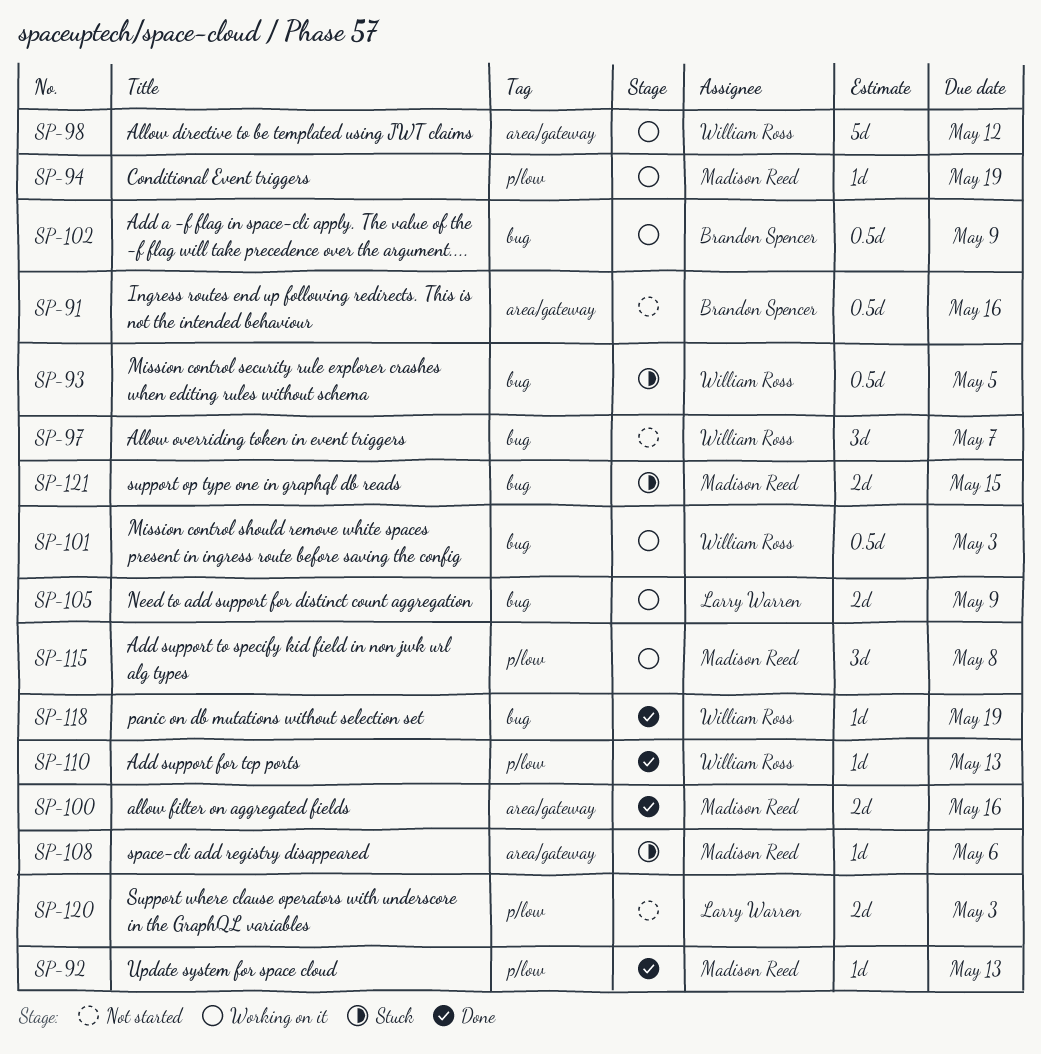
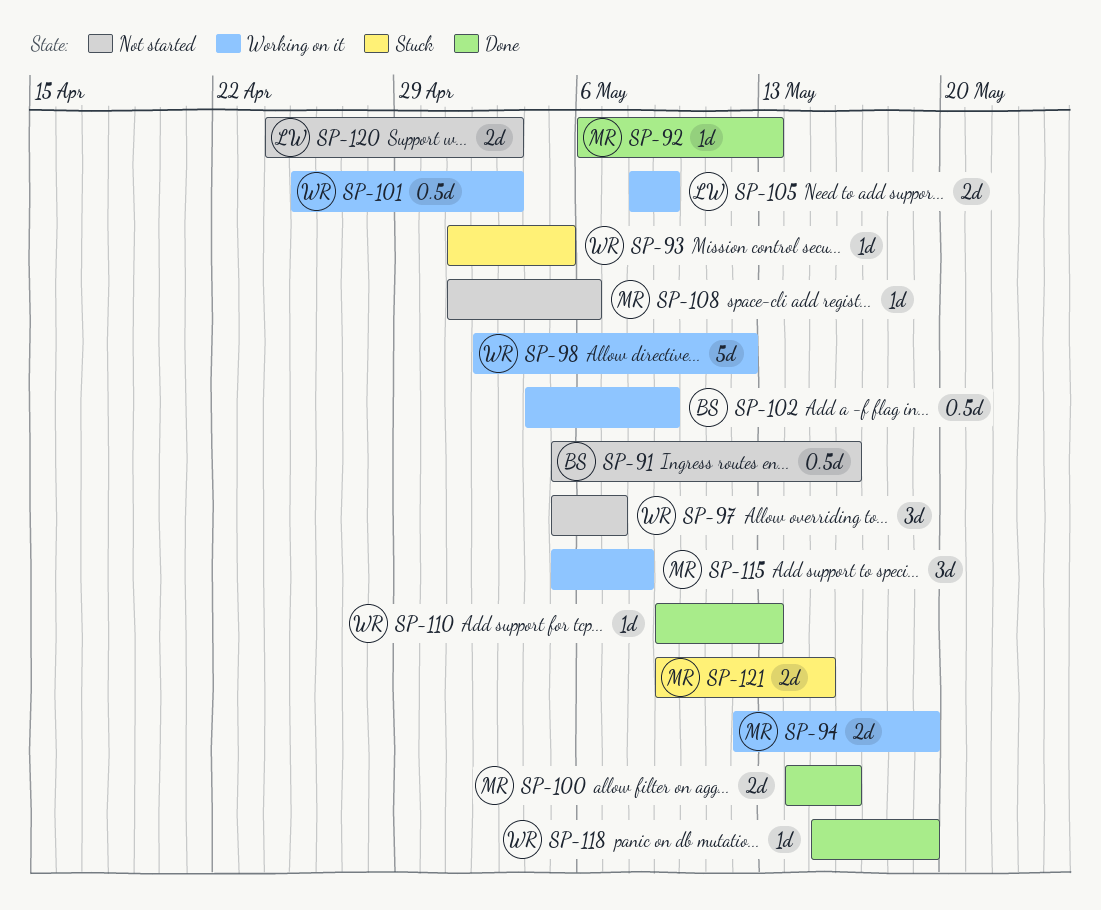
SP-93, estimate: 0.5d -> 1d
SP-94, estimate: 1d -> 2d
SP-108, status: Stuck -> Not started

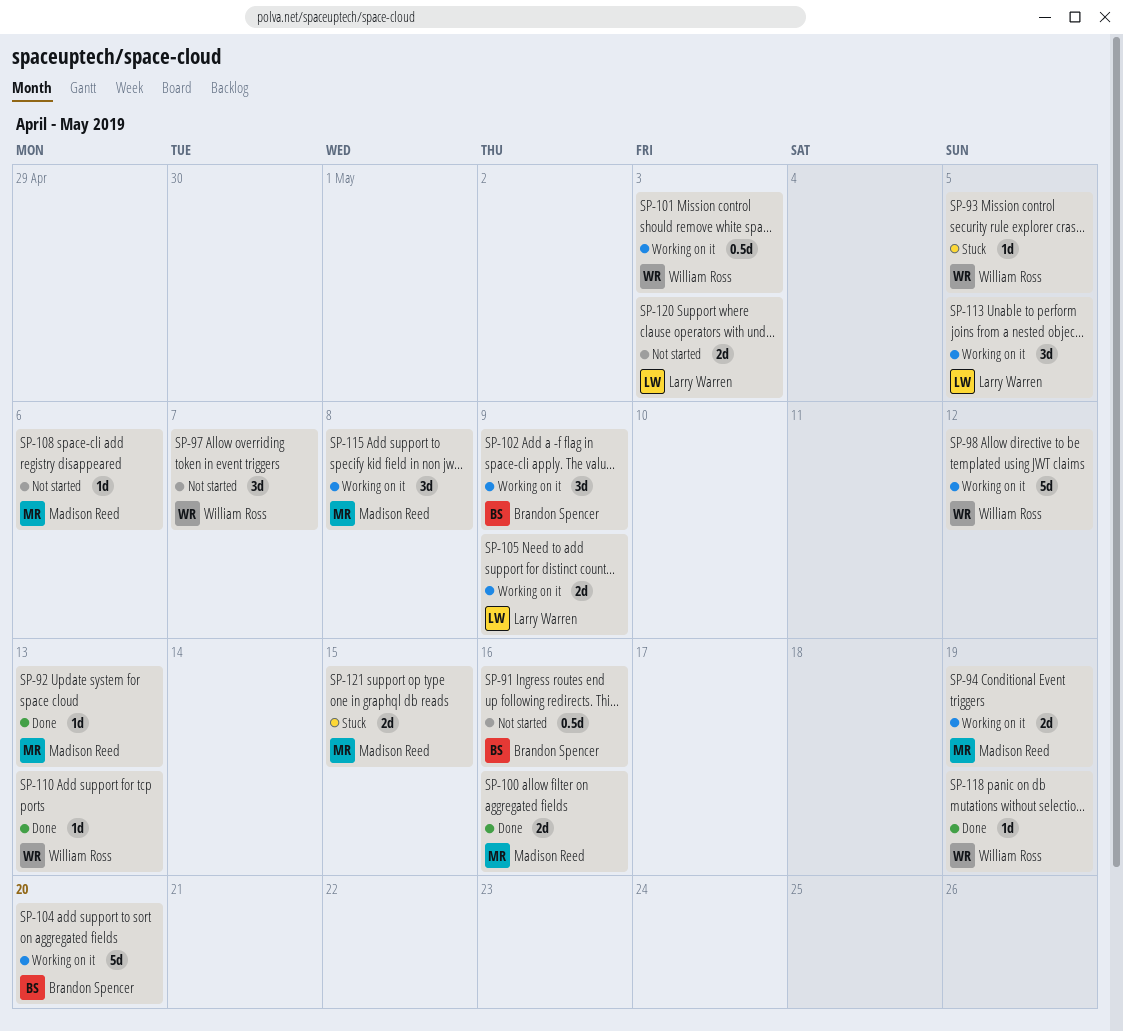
SP-102, estimate: 0.5d -> 3d
SP-104: none -> present
SP-113: none -> present

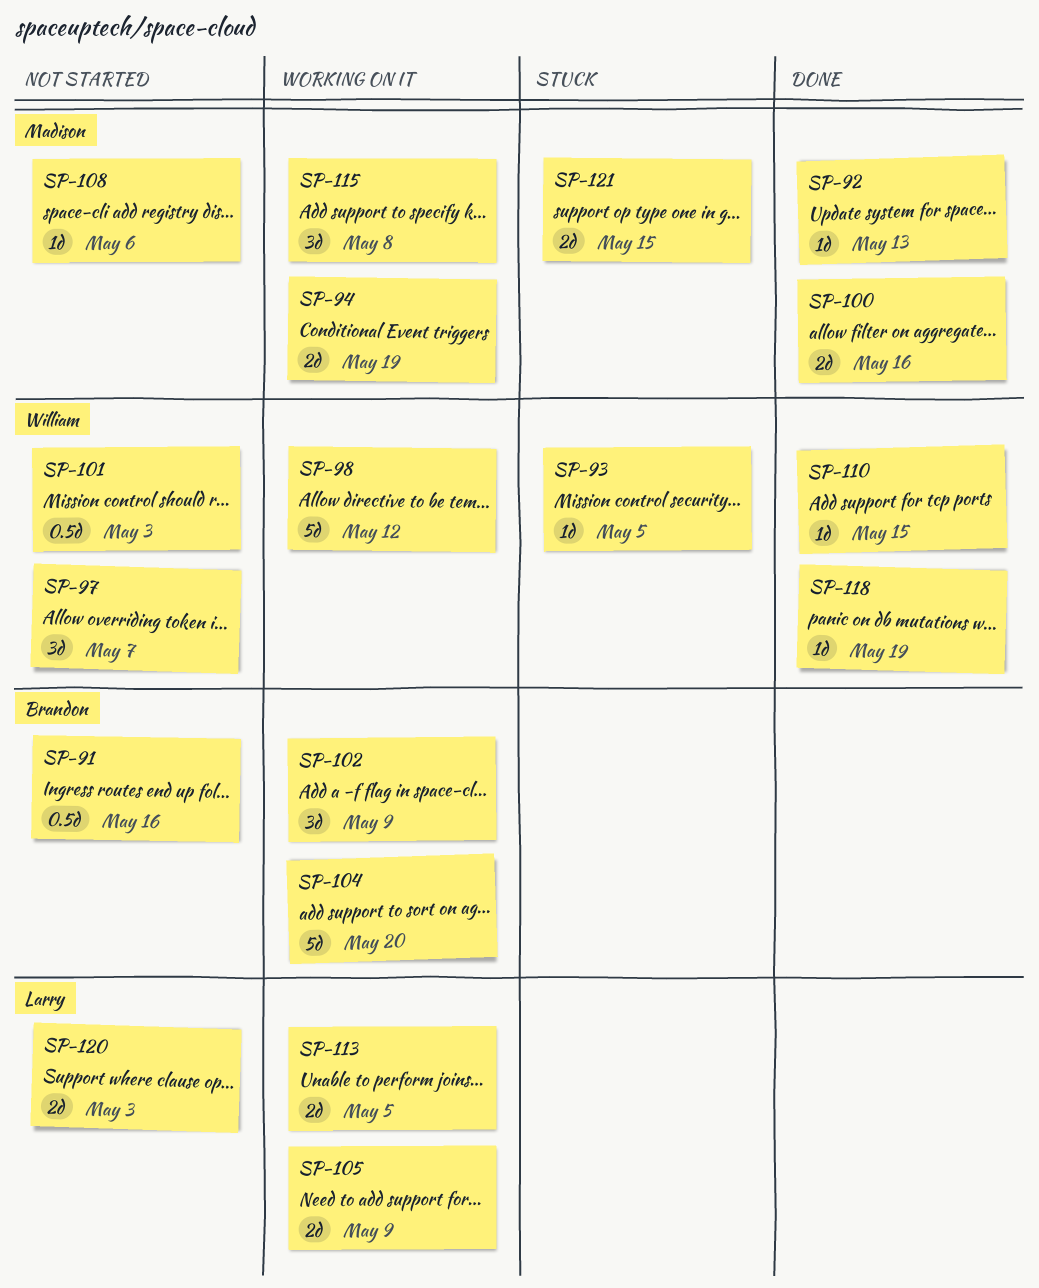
SP-101, status: Working on it -> Not started
SP-110, due: May 13 -> May 15
SP-113, estimate: 3d -> 2d

